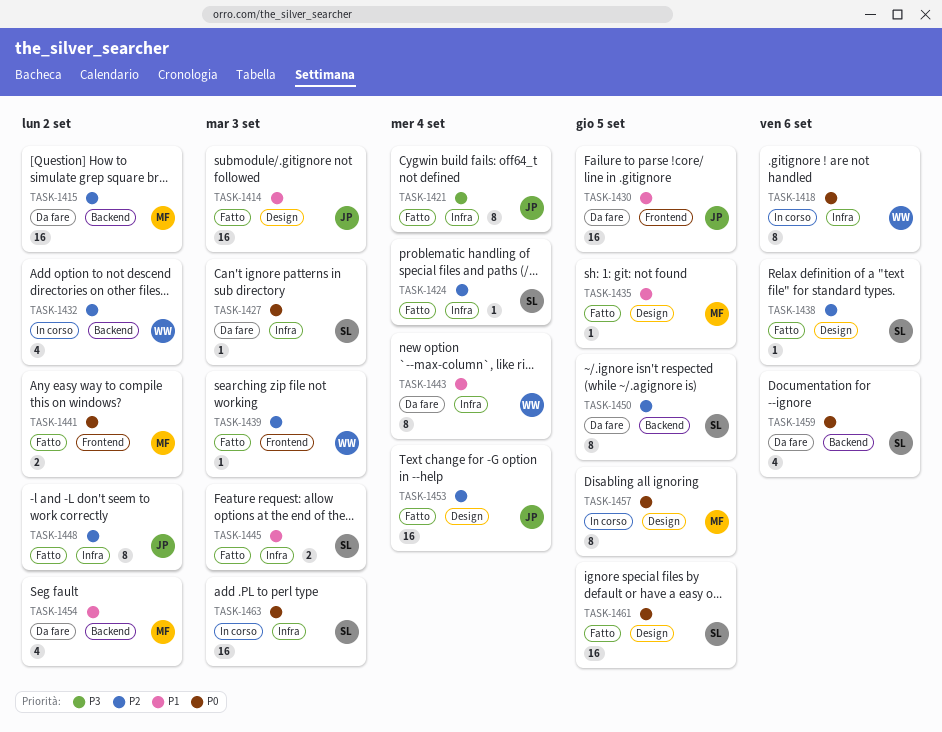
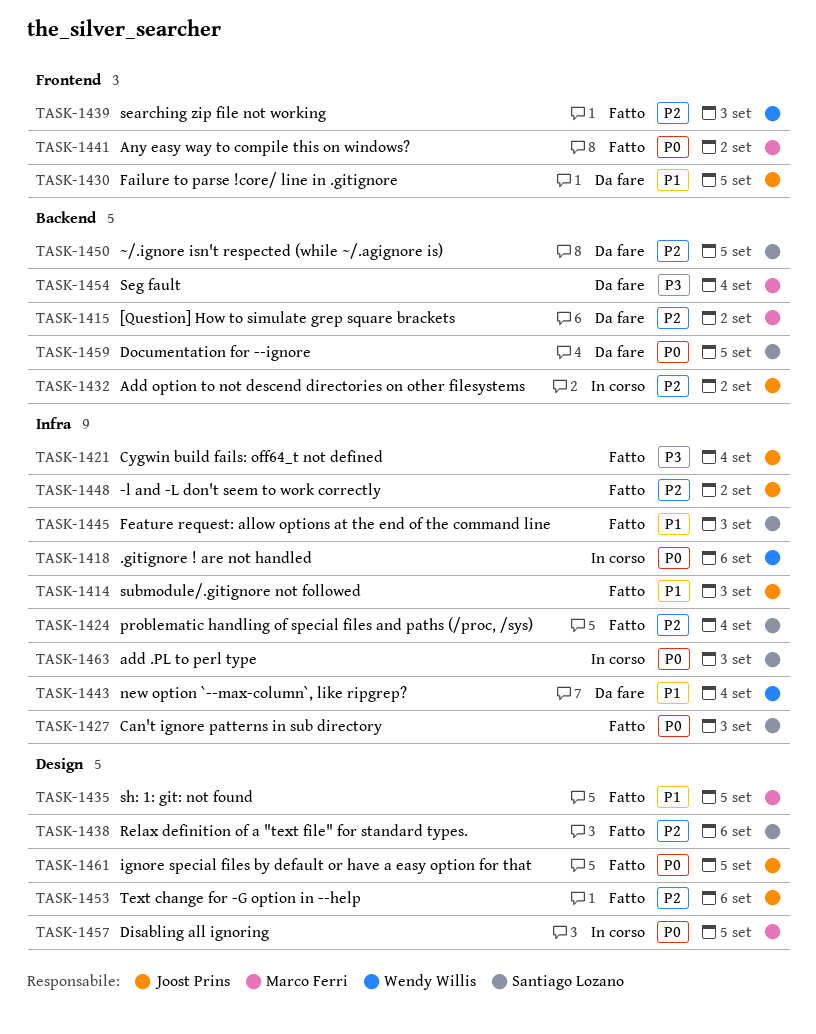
TASK-1414, label: Design -> Infra
TASK-1427, status: Da fare -> Fatto
TASK-1432, owner: Wendy Willis -> Joost Prins
TASK-1453, due: Sep 4 -> Sep 6
TASK-1454, priority: P1 -> P3
TASK-1454, due: Sep 2 -> Sep 4
TASK-1459, due: Sep 6 -> Sep 5
TASK-1461, owner: Santiago Lozano -> Joost Prins

